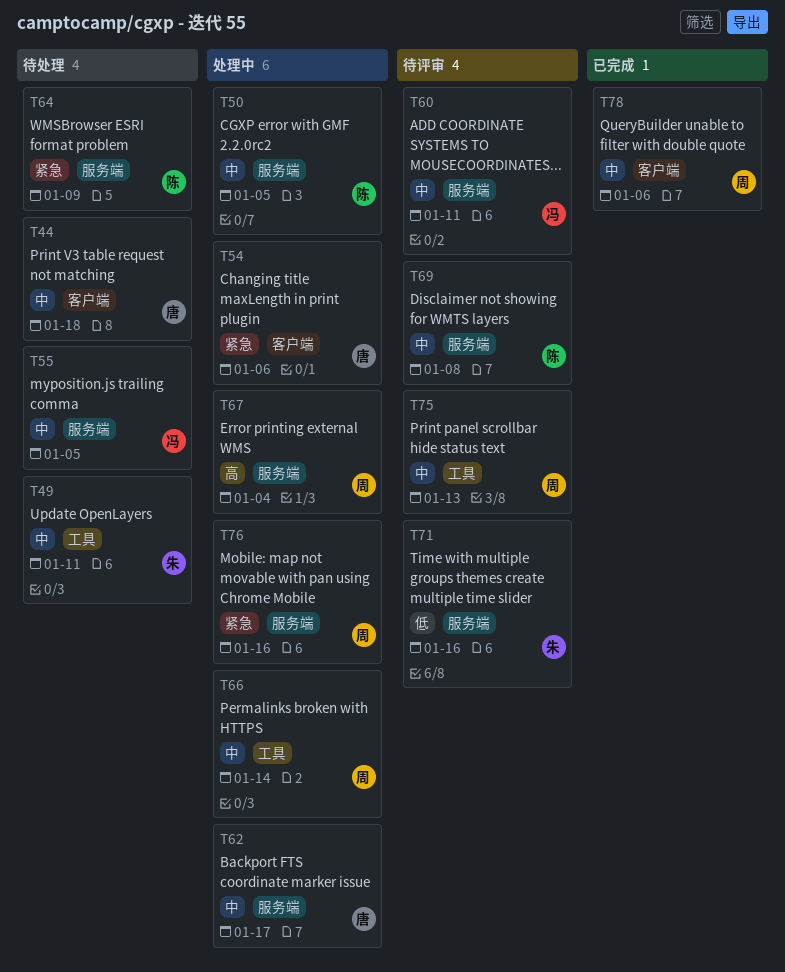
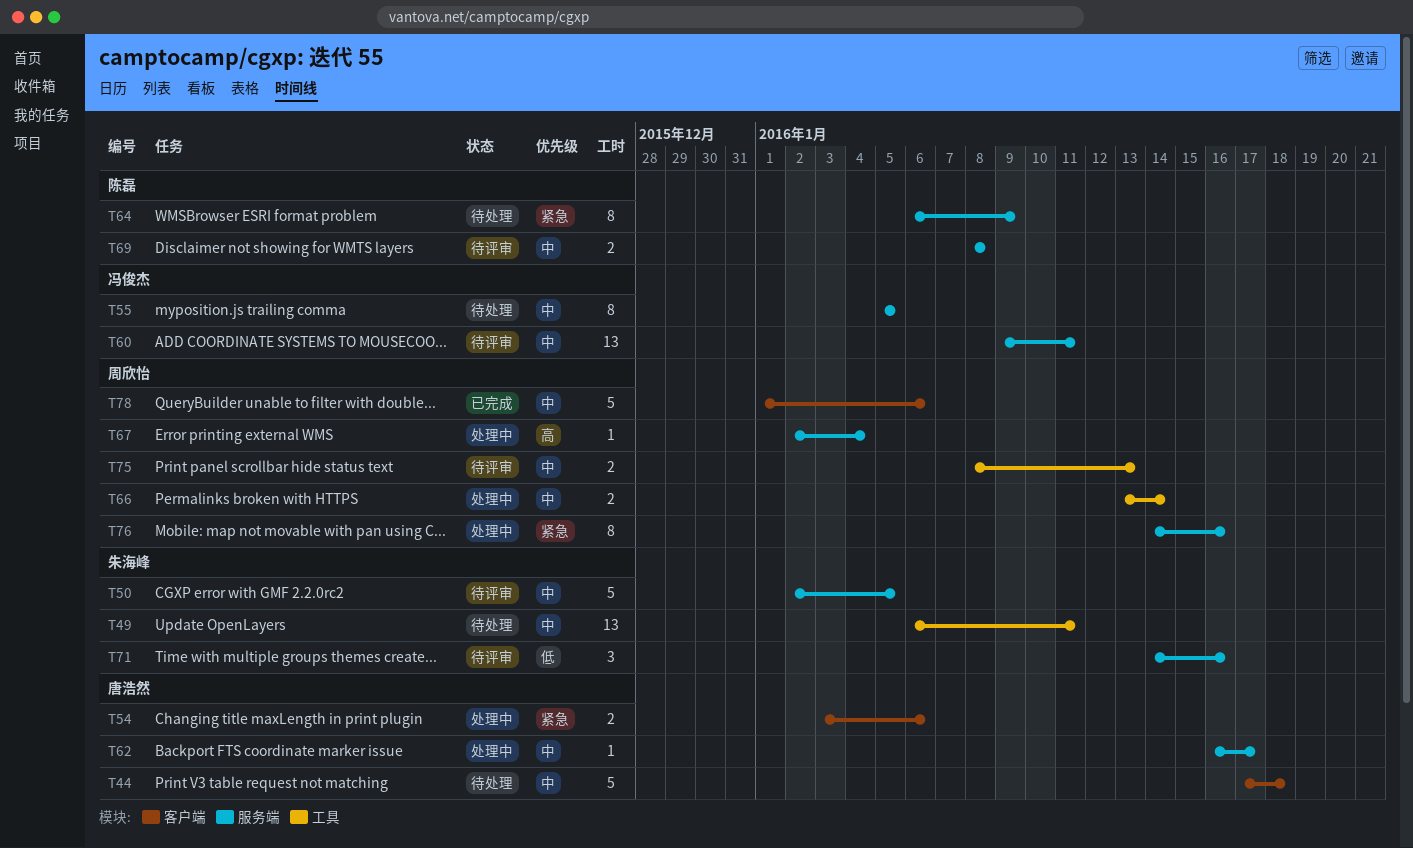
T50, status: 处理中 -> 待评审
T50, owner: 陈磊 -> 朱海峰

